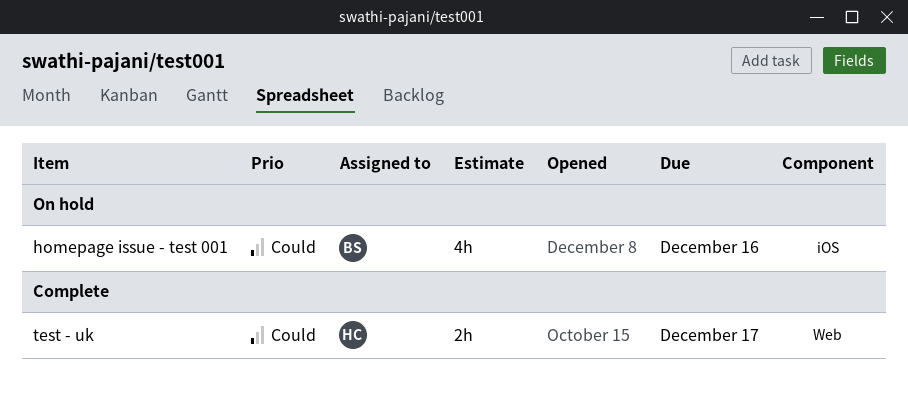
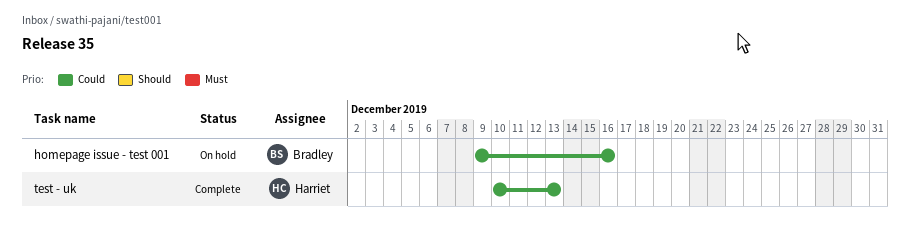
test - uk, due: Dec 17 -> Dec 13

